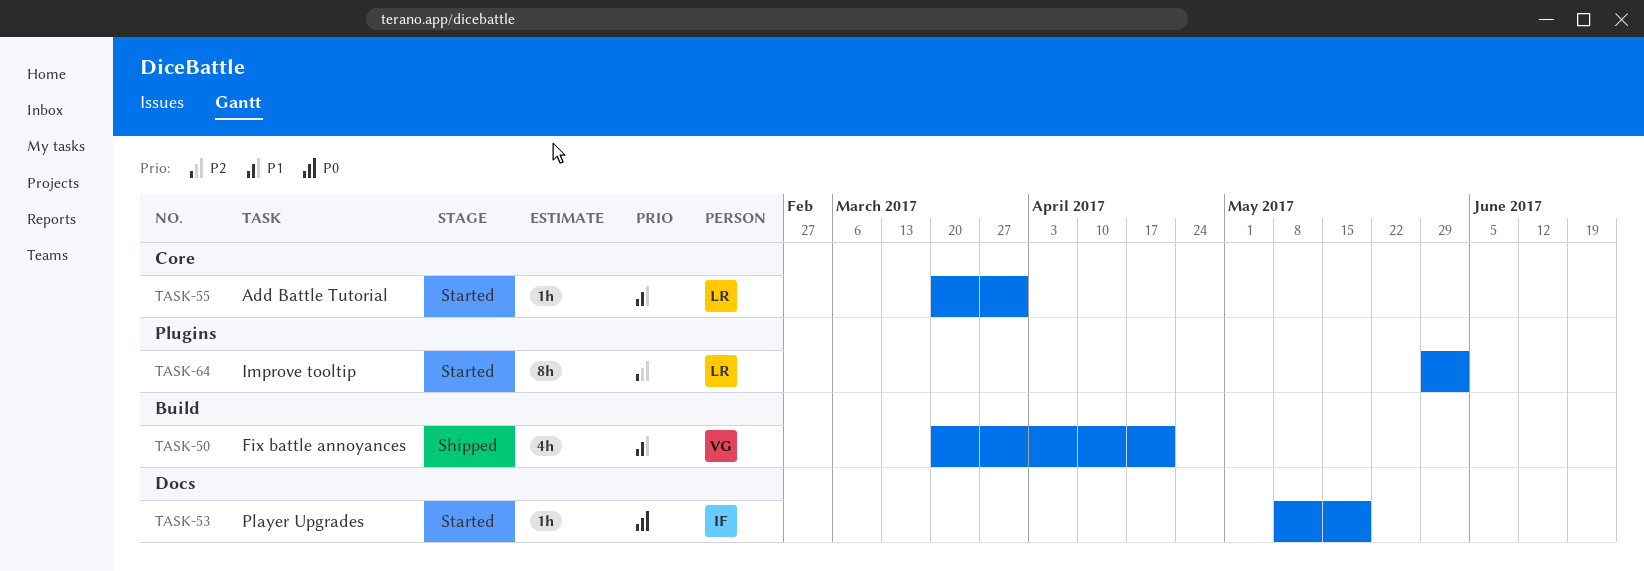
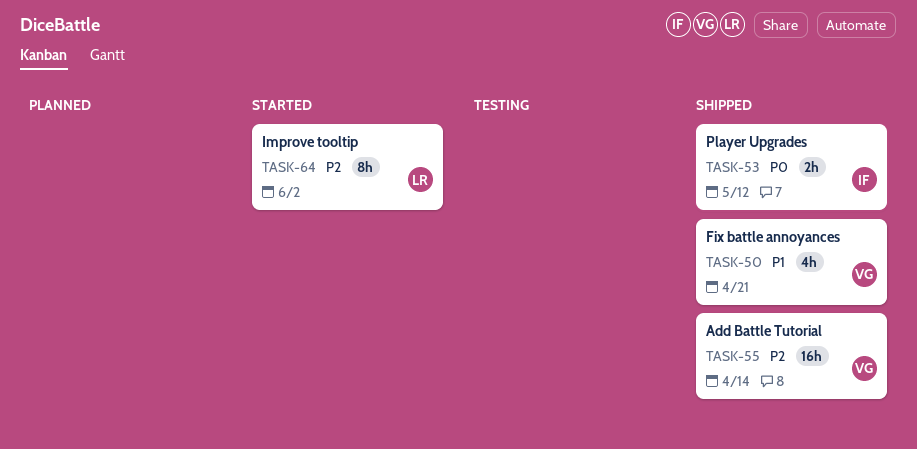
TASK-53, status: Started -> Shipped
TASK-53, estimate: 1h -> 2h
TASK-53, due: May 19 -> May 12
TASK-55, status: Started -> Shipped
TASK-55, owner: LR -> VG
TASK-55, priority: P1 -> P2
TASK-55, estimate: 1h -> 16h
TASK-55, due: Mar 31 -> Apr 14

